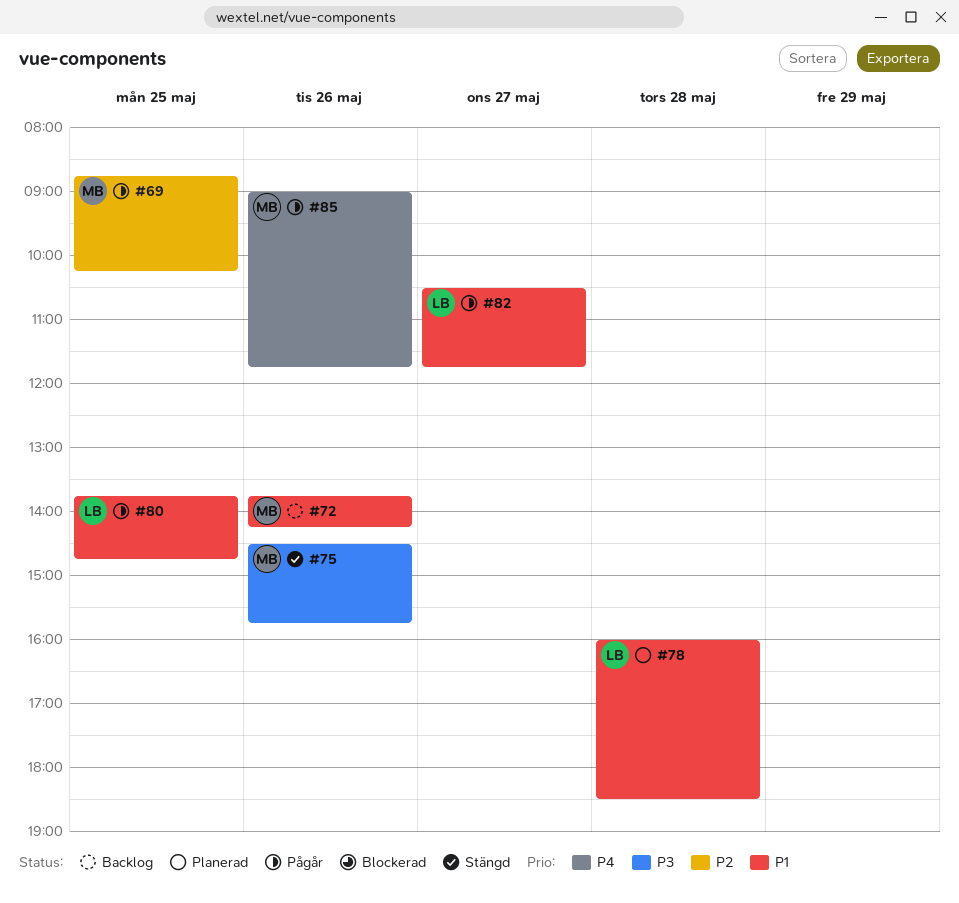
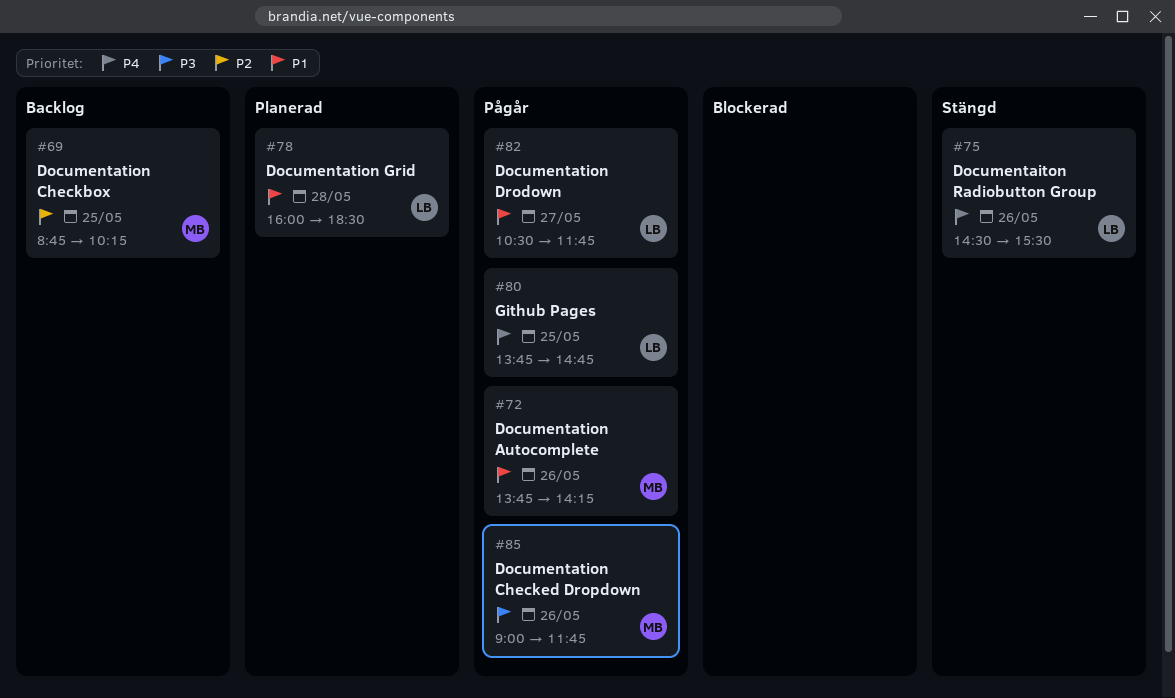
#69, status: Pågår -> Backlog
#72, status: Backlog -> Pågår
#75, owner: MB -> LB
#75, priority: P3 -> P4
#75, ends: 15:45 -> 15:30
#80, priority: P1 -> P4
#85, priority: P4 -> P3

